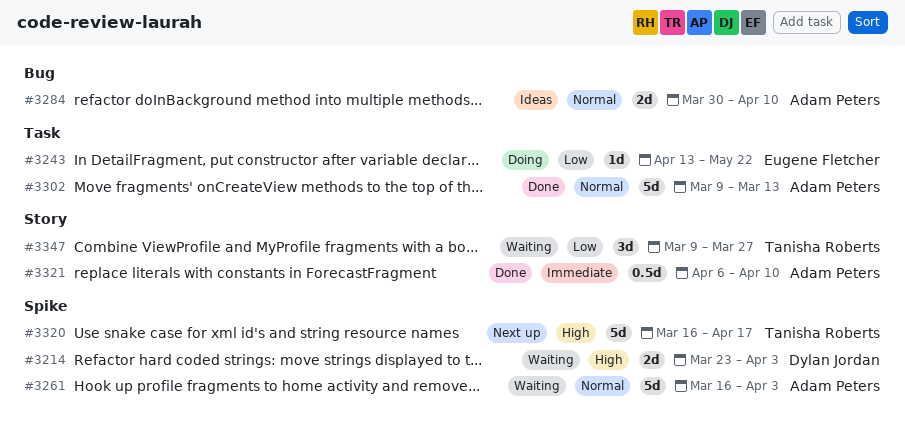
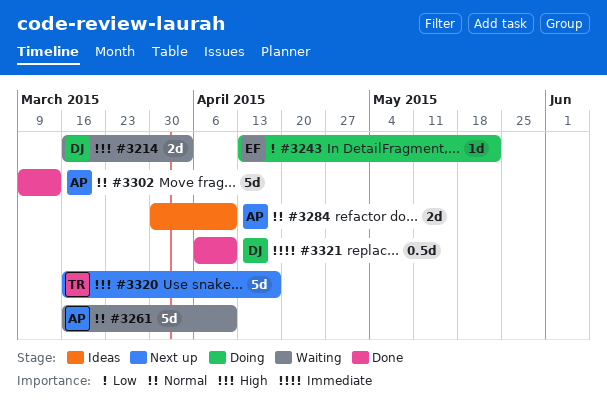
#3214, start: Mar 23 -> Mar 16
#3261, due: Apr 3 -> Apr 10
#3321, owner: Adam Peters -> Dylan Jordan
#3347: present -> none

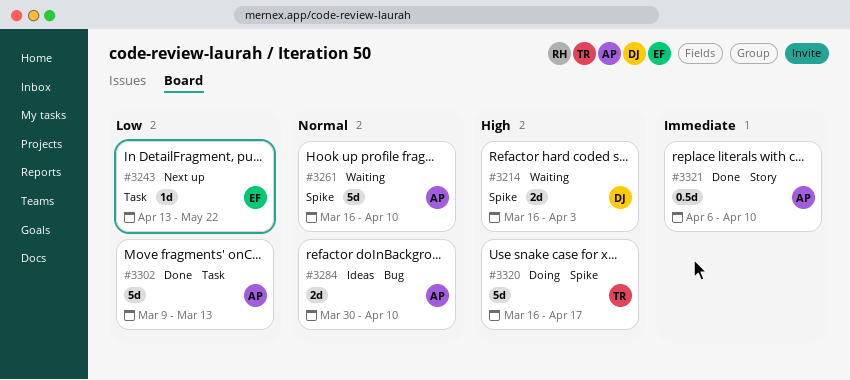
#3243, status: Doing -> Next up
#3302, priority: Normal -> Low
#3320, status: Next up -> Doing
#3321, owner: DJ -> AP

